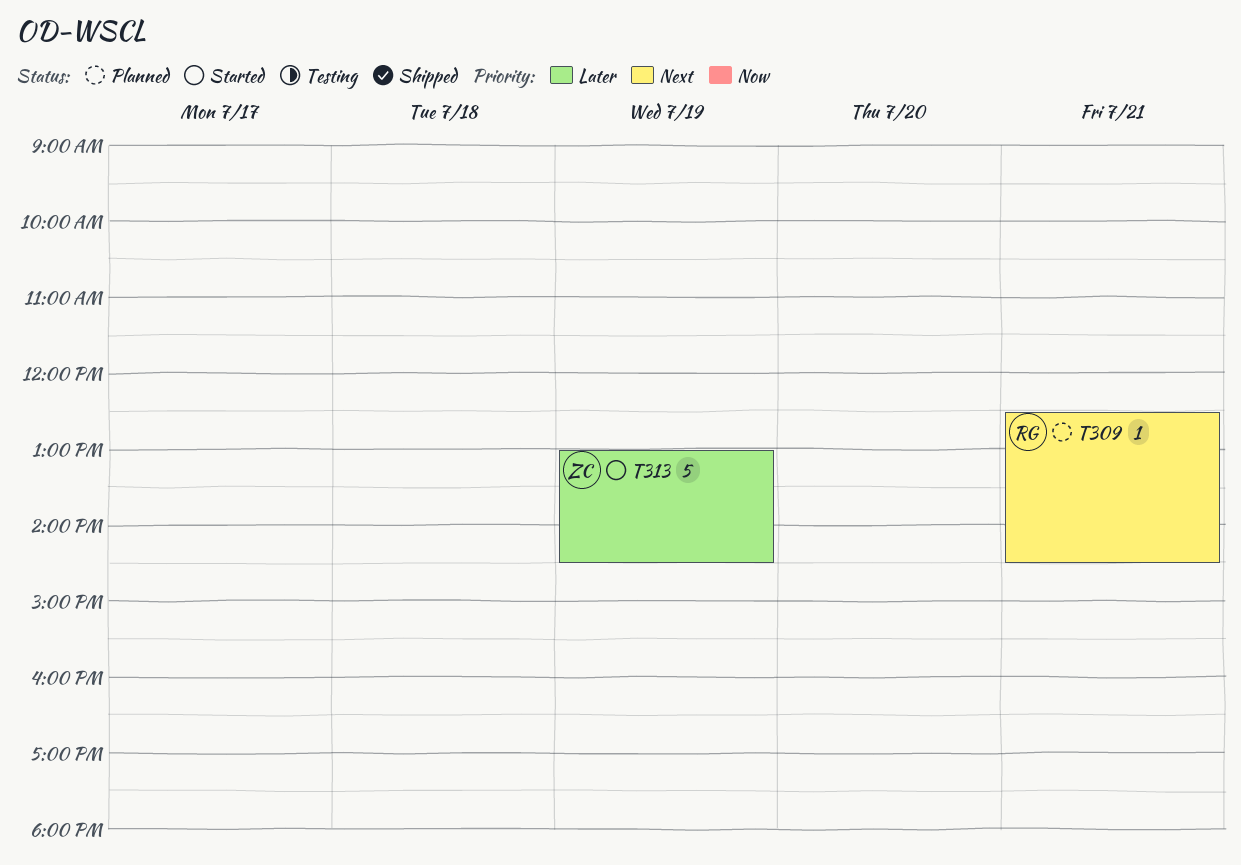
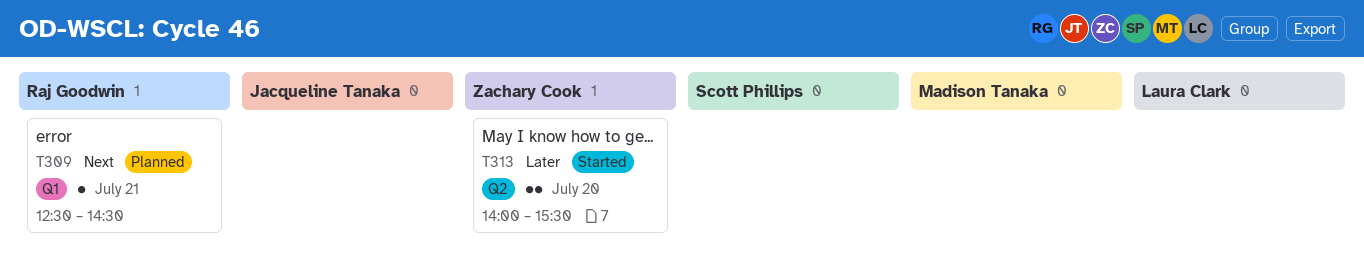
T313, estimate: 5 -> 2
T313, day: Jul 19 -> Jul 20
T313, begins: 13:00 -> 14:00
T313, ends: 14:30 -> 15:30

